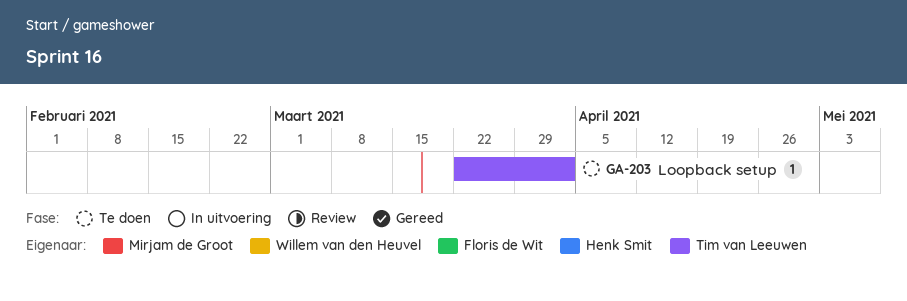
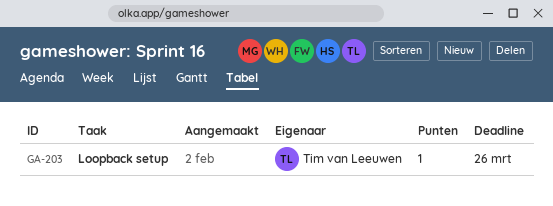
GA-203, due: Apr 2 -> Mar 26

